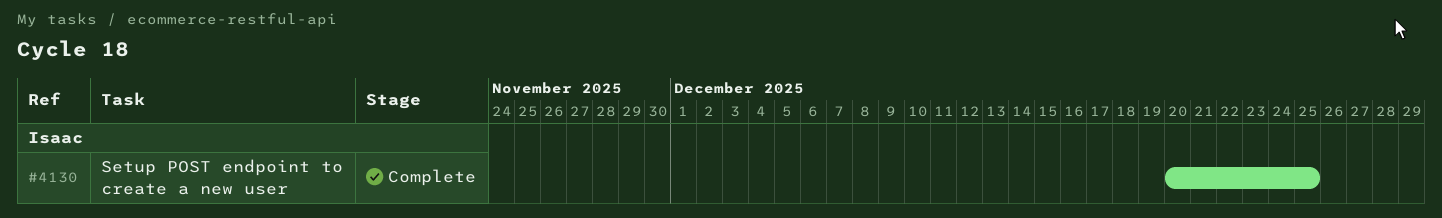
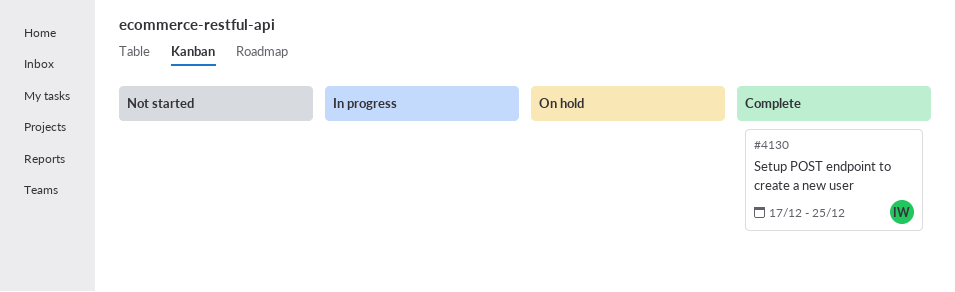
#4130, start: Dec 20 -> Dec 17

